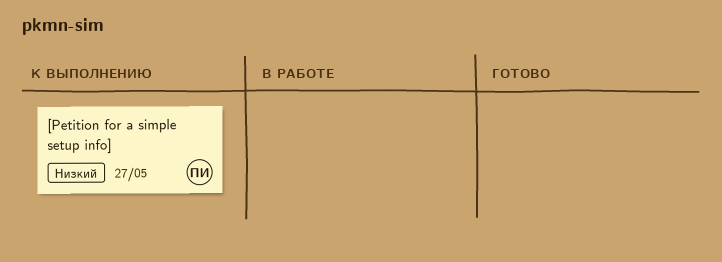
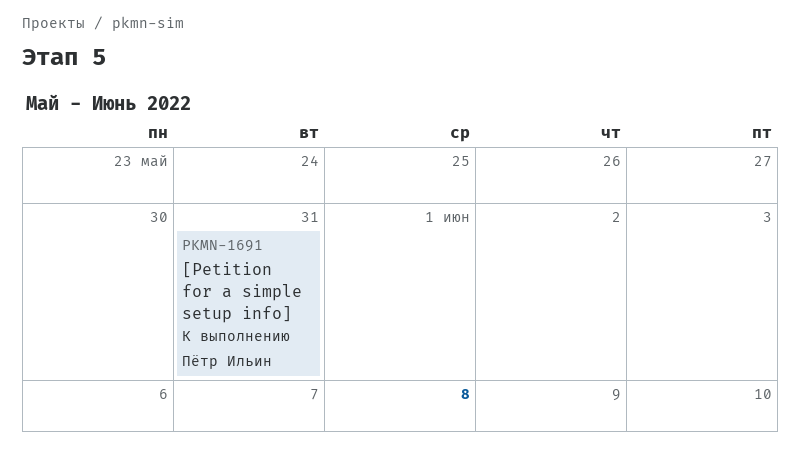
[Petition for a simple setup info], due: May 27 -> May 31

